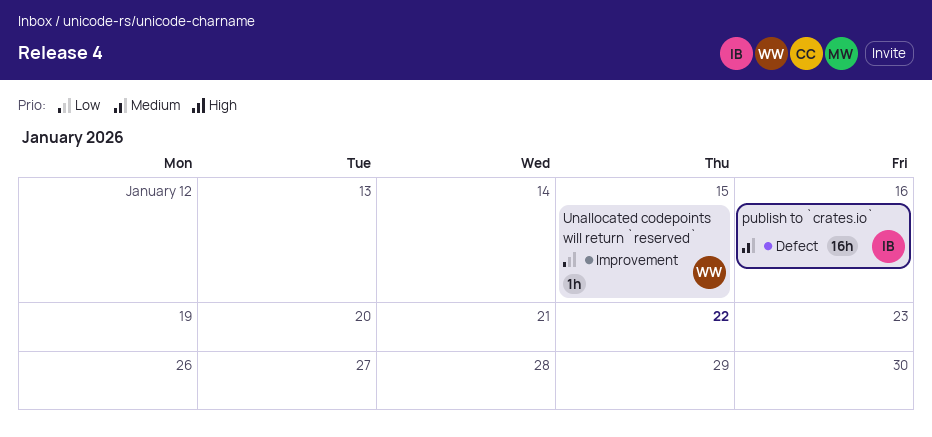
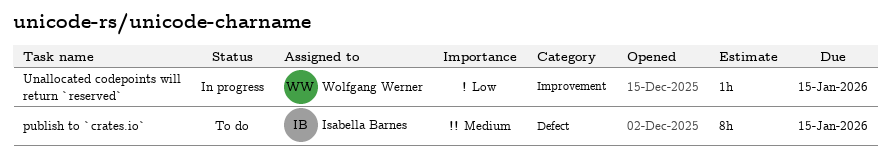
publish to `crates.io`, estimate: 16h -> 8h
publish to `crates.io`, due: Jan 16 -> Jan 15

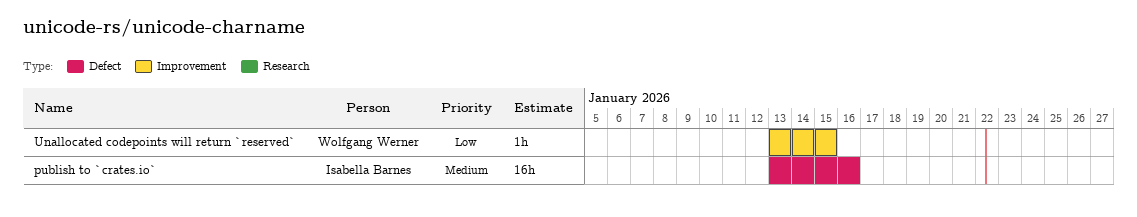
publish to `crates.io`, estimate: 8h -> 16h
publish to `crates.io`, due: Jan 15 -> Jan 16

